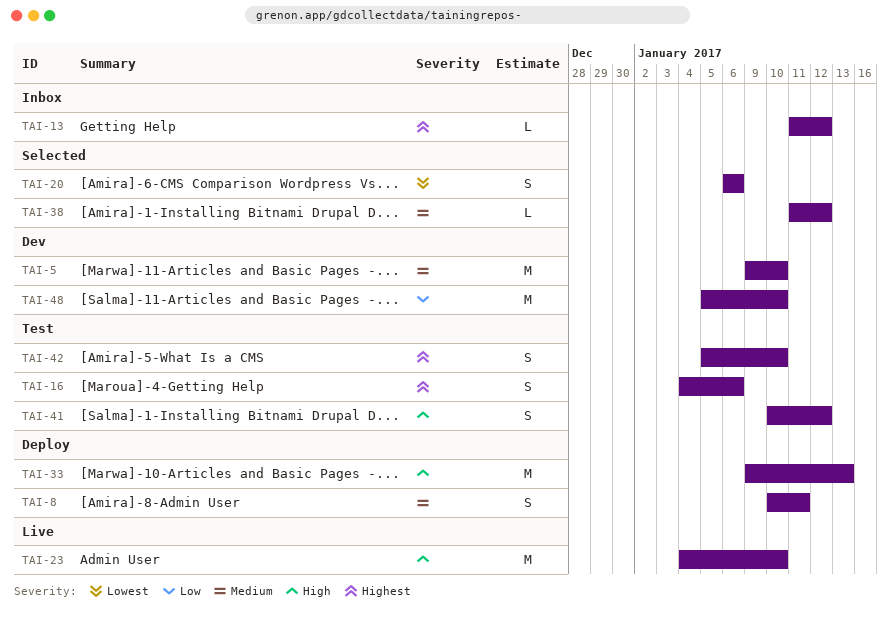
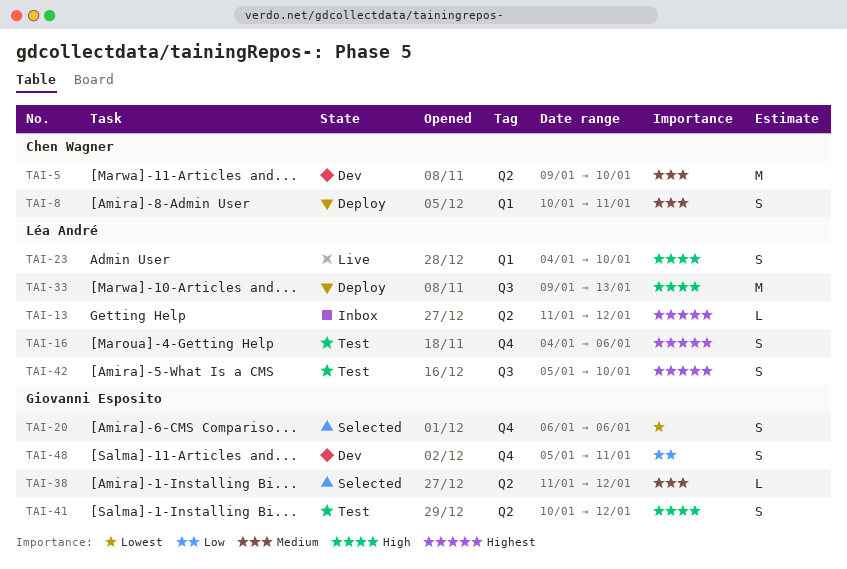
TAI-23, estimate: M -> S
TAI-48, estimate: M -> S
TAI-48, due: Jan 10 -> Jan 11

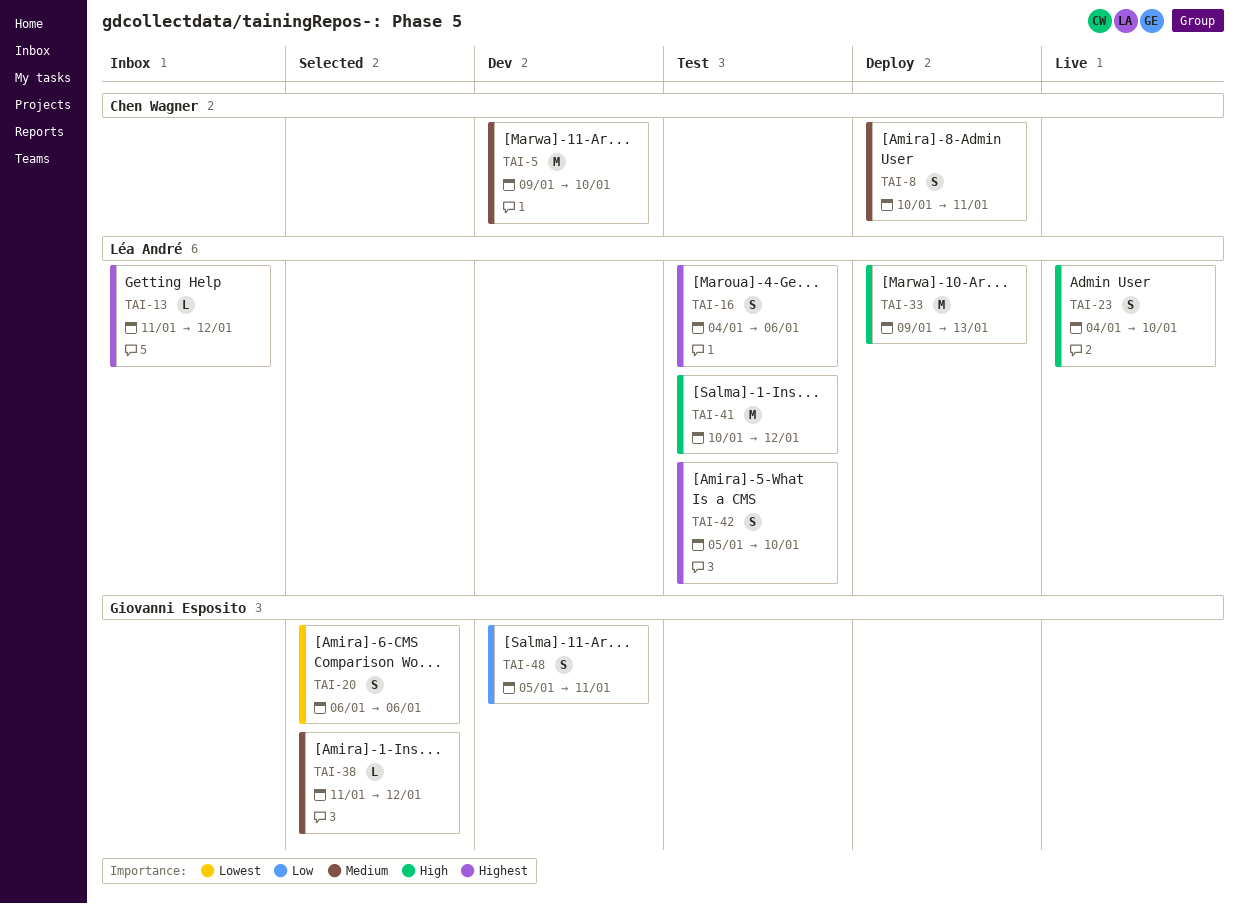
TAI-41, owner: Giovanni Esposito -> Léa André
TAI-41, estimate: S -> M

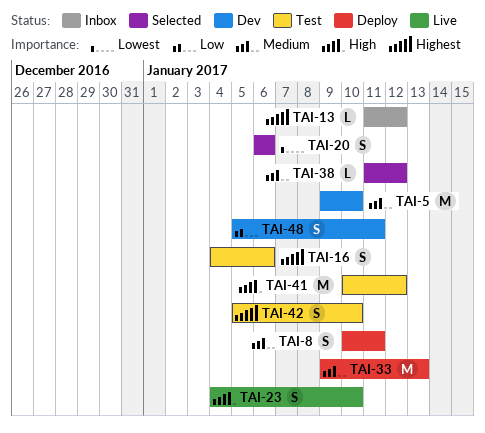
TAI-33, priority: High -> Medium

